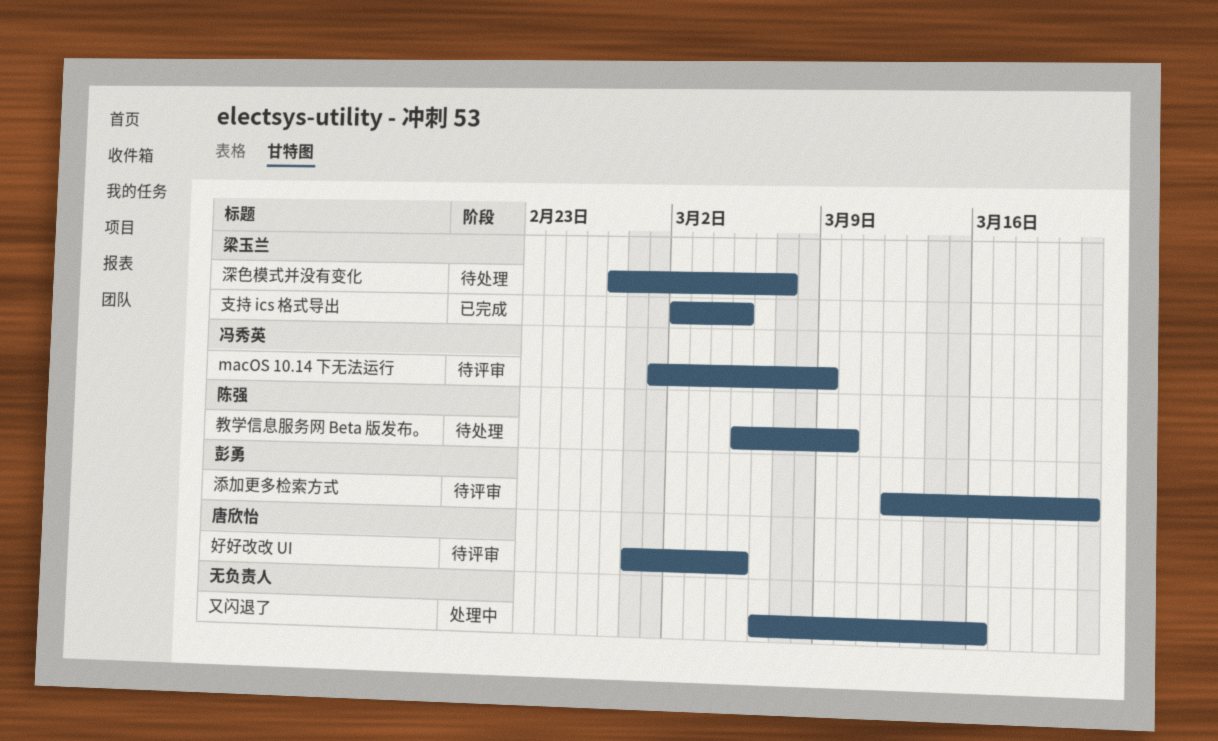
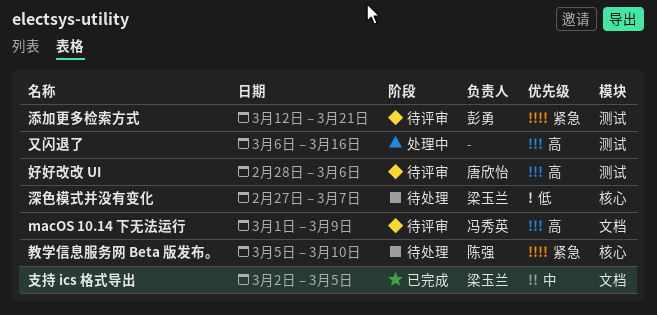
好好改改 UI, due: Mar 5 -> Mar 6

